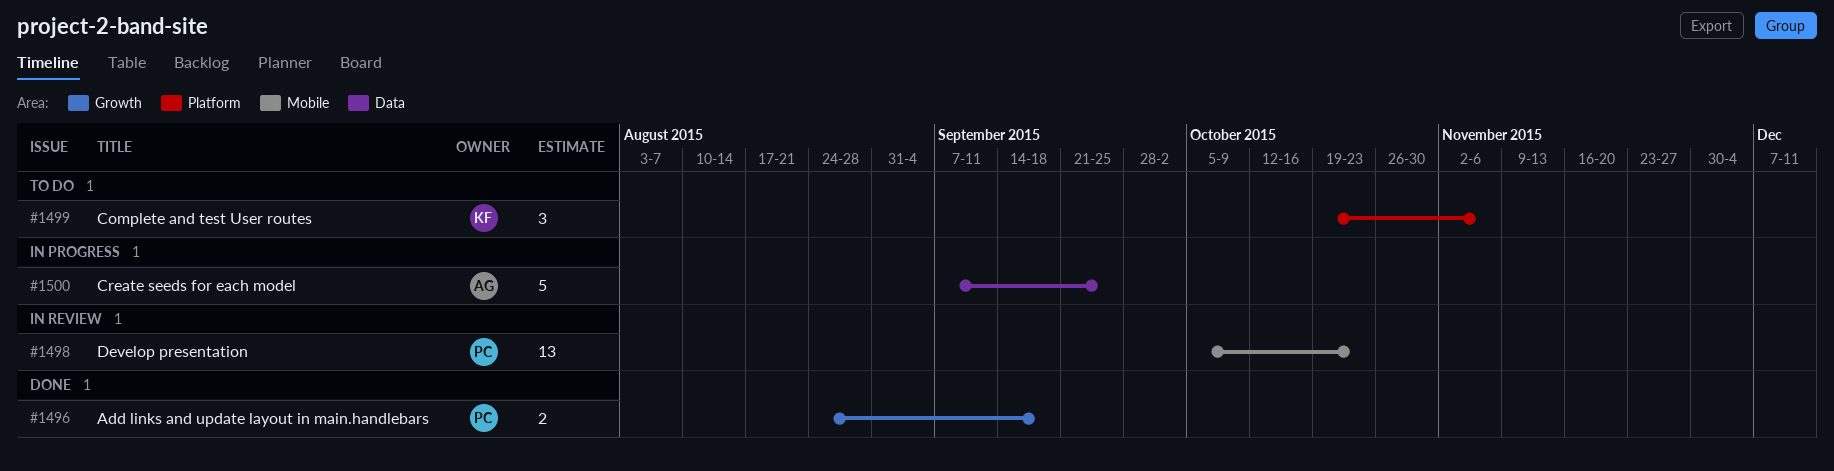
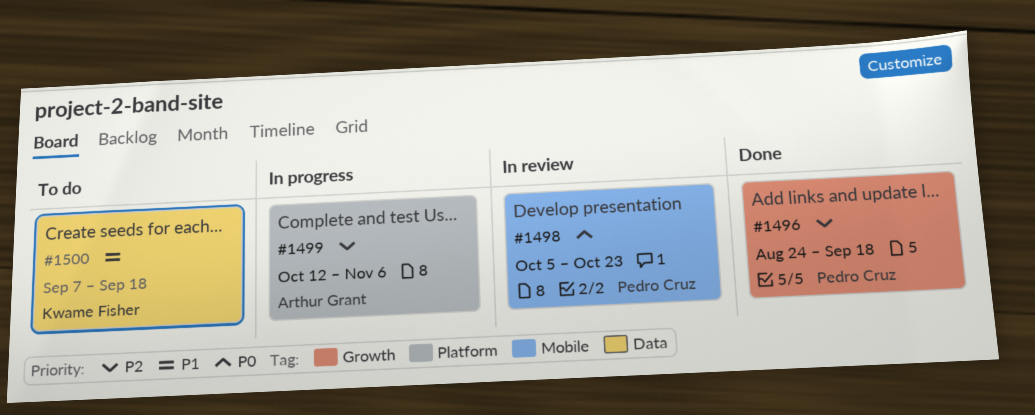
#1499, status: To do -> In progress
#1499, owner: Kwame Fisher -> Arthur Grant
#1499, start: Oct 19 -> Oct 12
#1500, status: In progress -> To do
#1500, owner: Arthur Grant -> Kwame Fisher
#1500, due: Sep 25 -> Sep 18

